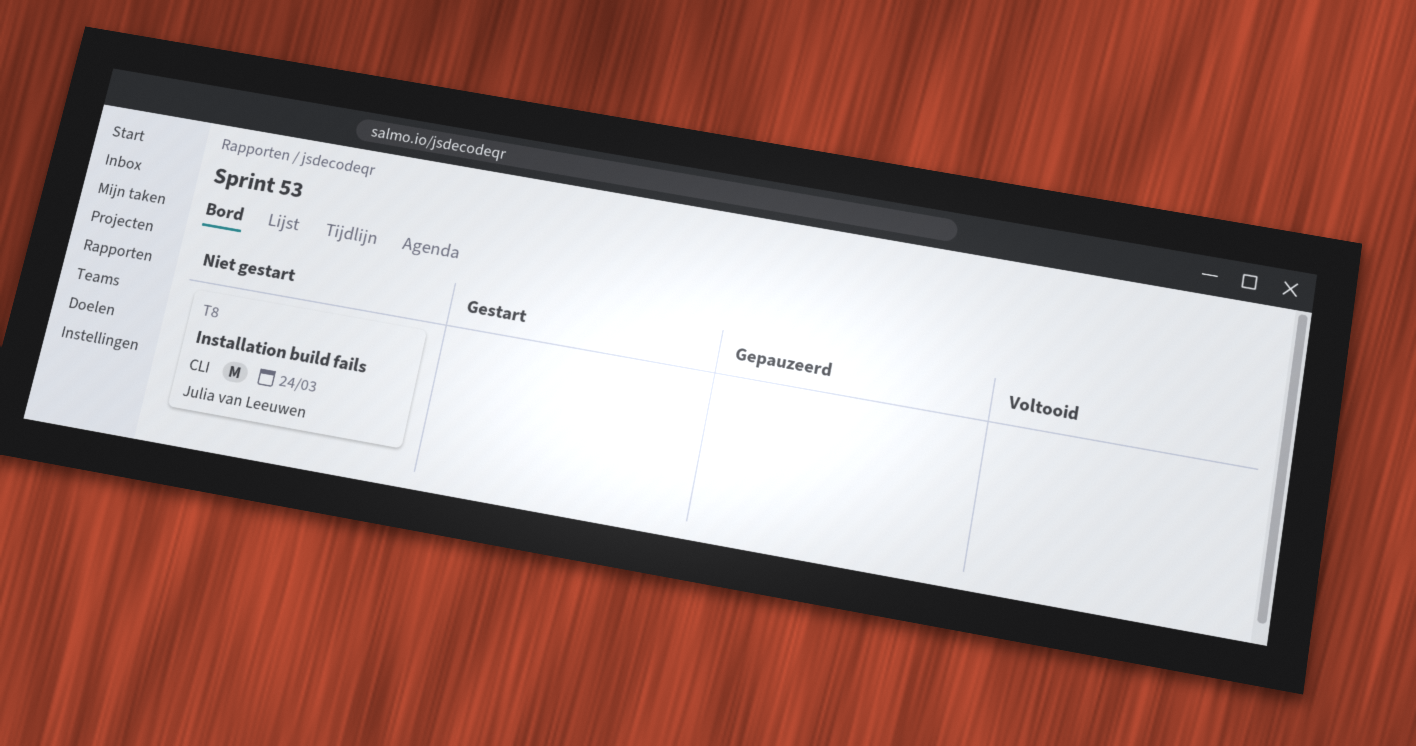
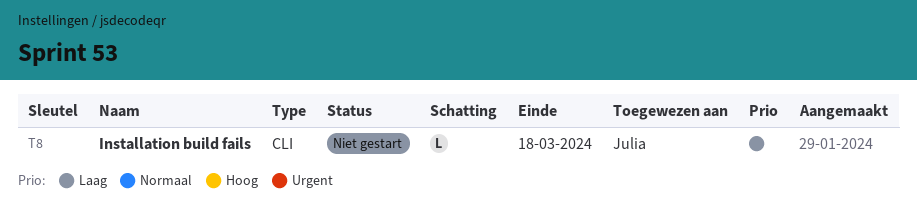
T8, estimate: M -> L
T8, due: Mar 24 -> Mar 18

